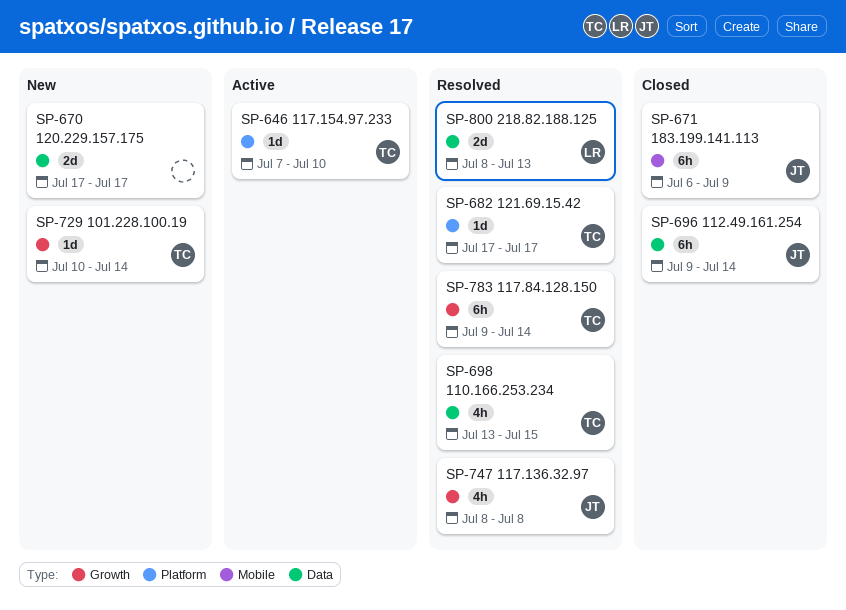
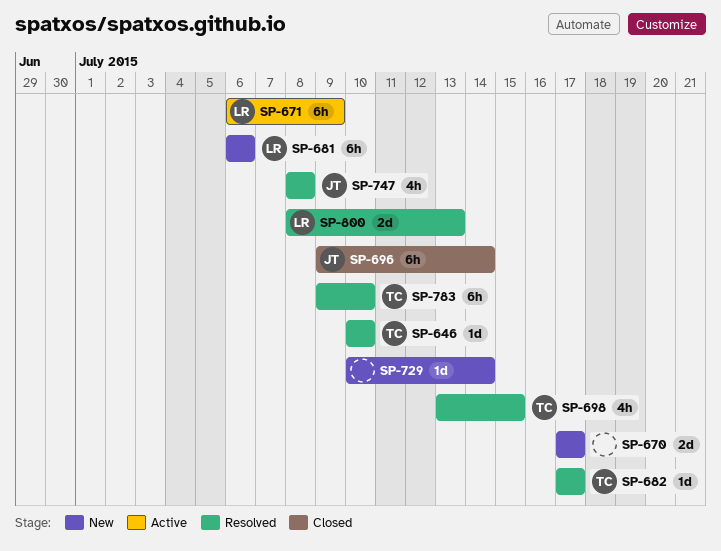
SP-646, status: Active -> Resolved
SP-646, start: Jul 7 -> Jul 10
SP-671, status: Closed -> Active
SP-671, owner: JT -> LR
SP-681: none -> present
SP-729, owner: TC -> none
SP-783, due: Jul 14 -> Jul 10

